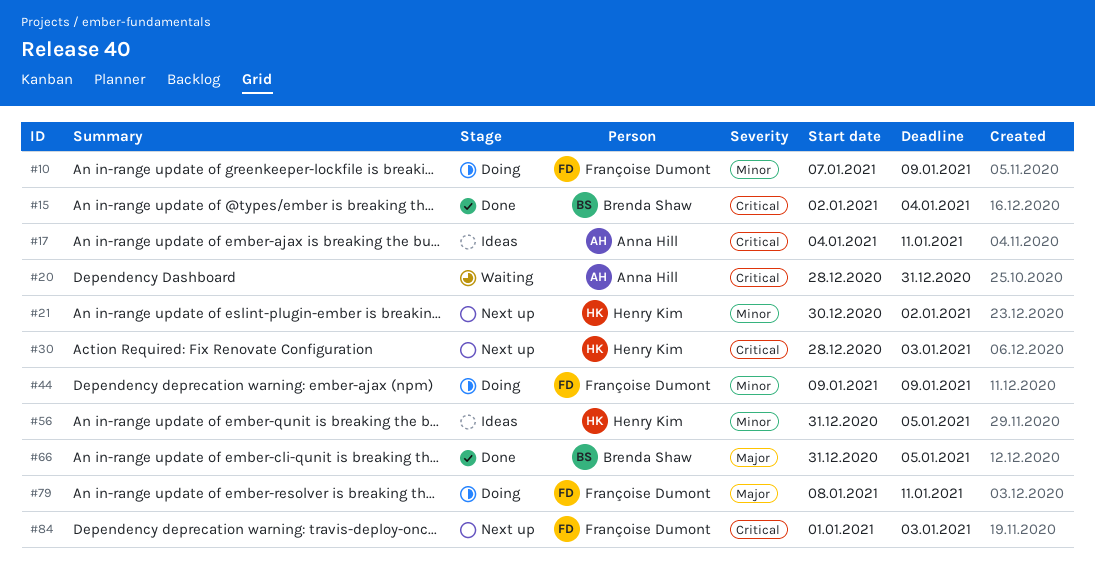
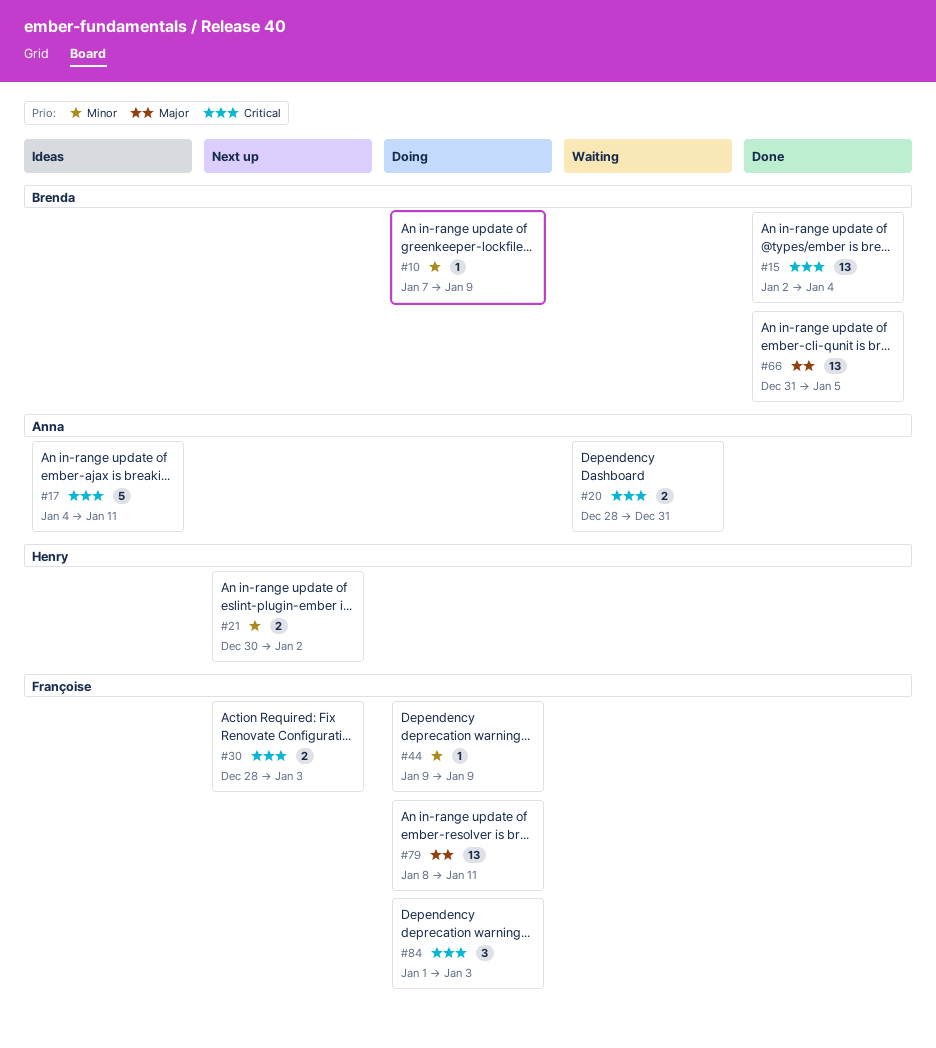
#10, owner: Françoise Dumont -> Brenda Shaw
#30, owner: Henry Kim -> Françoise Dumont
#56: present -> none
#84, status: Next up -> Doing

